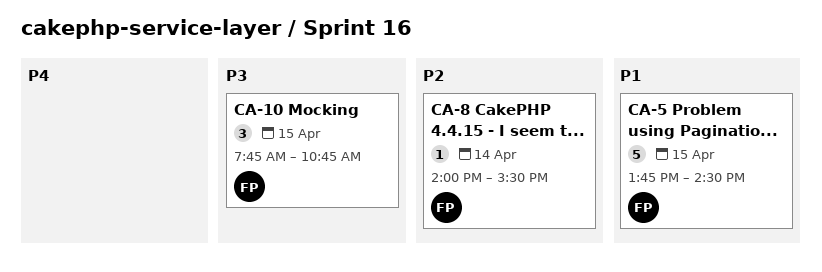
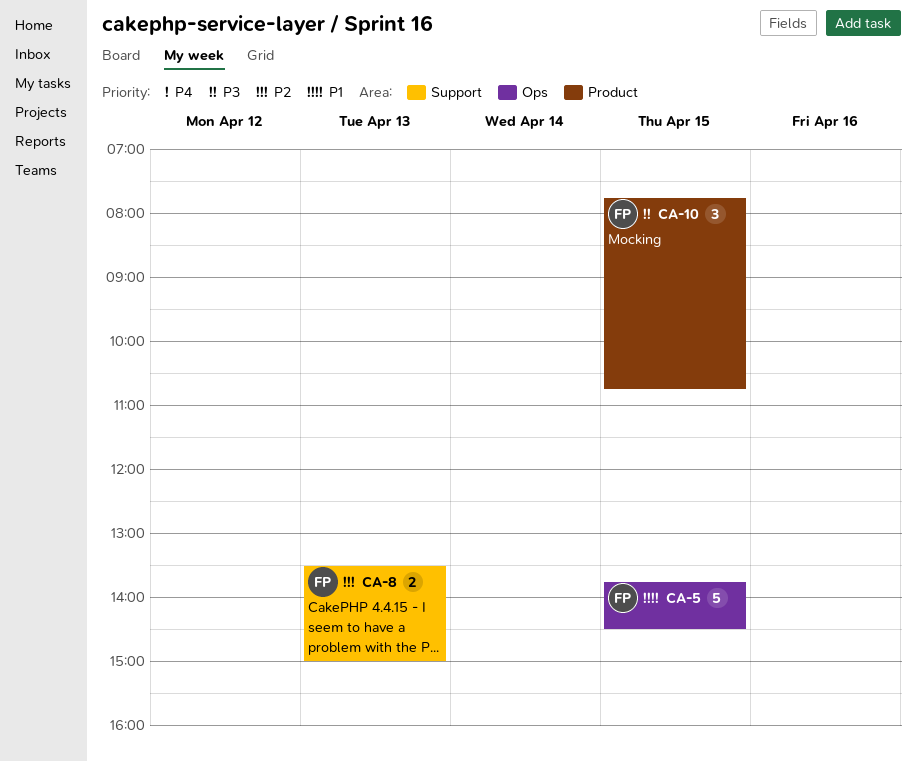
CA-8, estimate: 1 -> 2
CA-8, day: Apr 14 -> Apr 13
CA-8, begins: 14:00 -> 13:30
CA-8, ends: 15:30 -> 15:00

